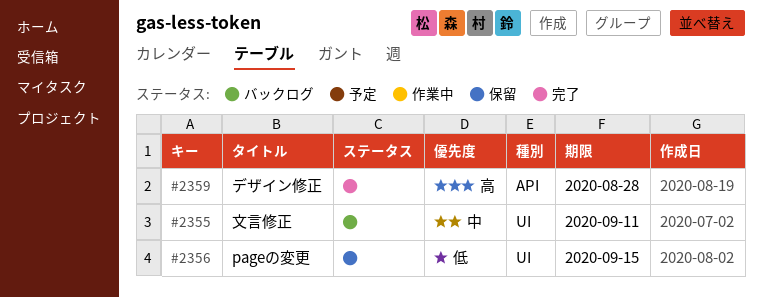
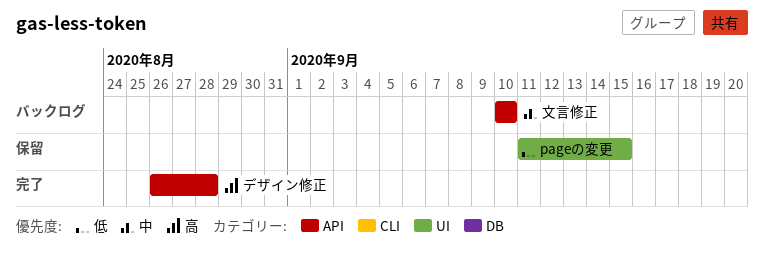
文言修正, label: UI -> API
文言修正, due: Sep 11 -> Sep 10

